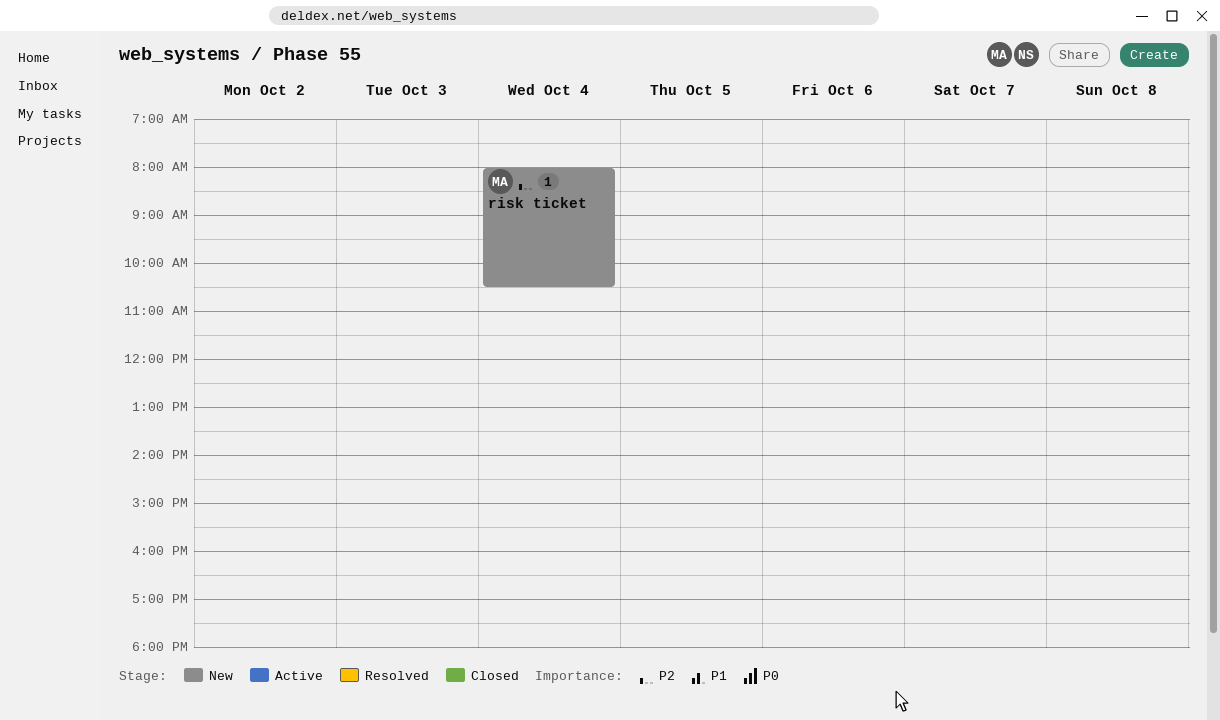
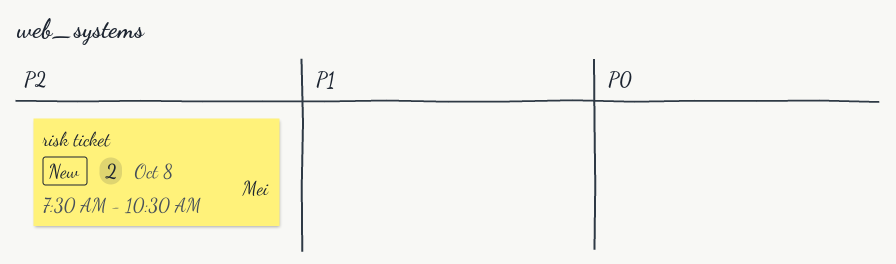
risk ticket, estimate: 1 -> 2
risk ticket, day: Oct 4 -> Oct 8
risk ticket, begins: 08:00 -> 07:30

